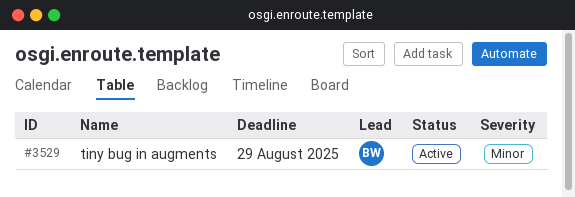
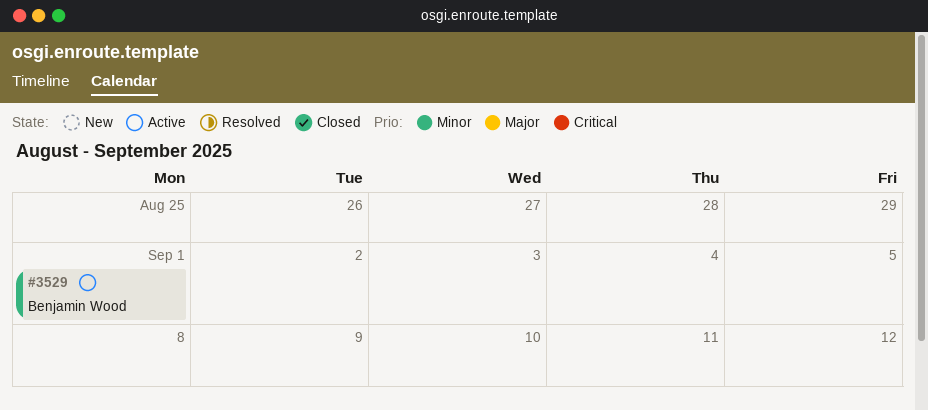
#3529, due: Aug 29 -> Sep 1

